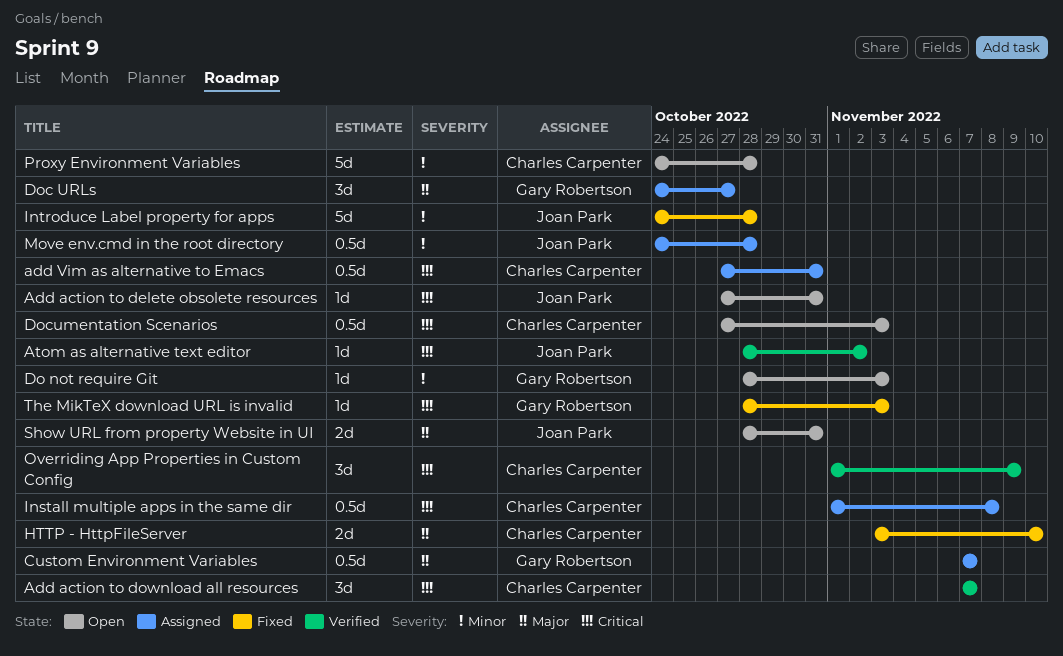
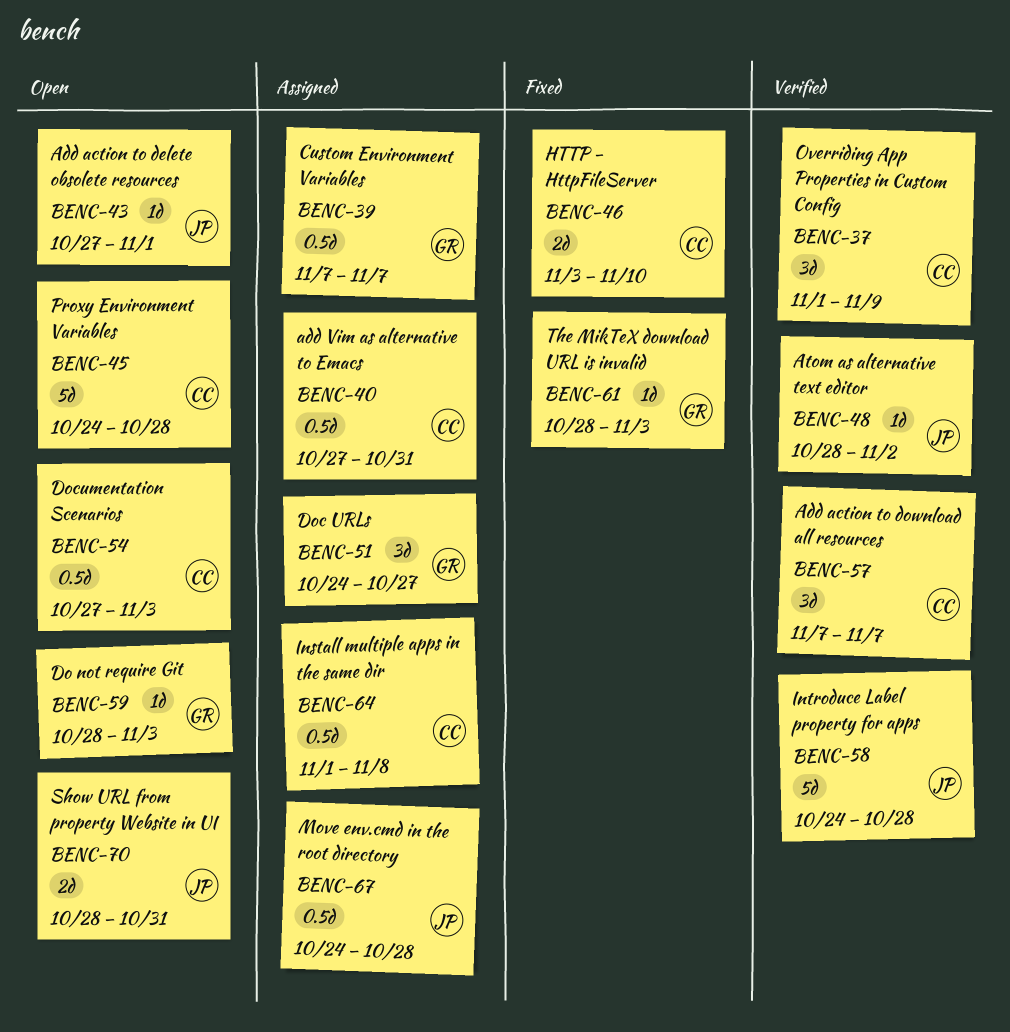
Add action to delete obsolete resources, due: Oct 31 -> Nov 1
Introduce Label property for apps, status: Fixed -> Verified

